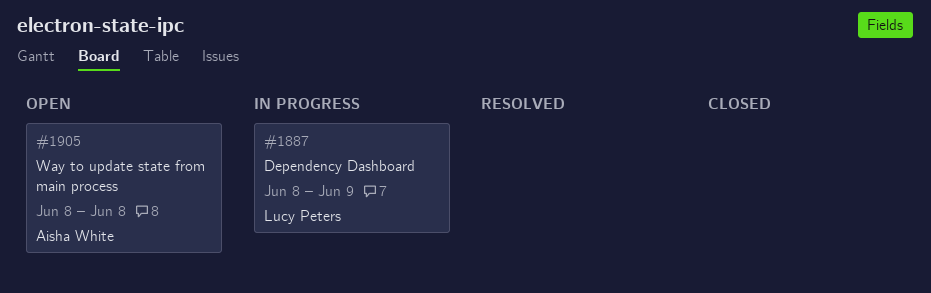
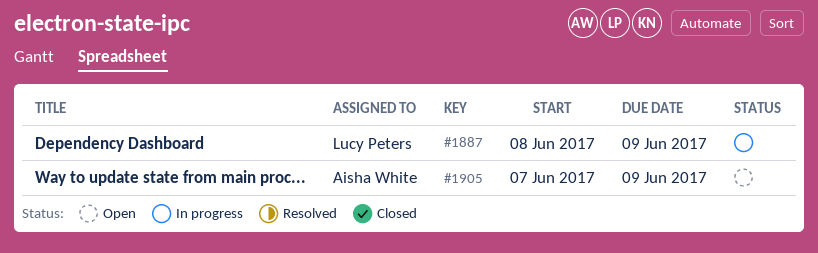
#1905, start: Jun 8 -> Jun 7
#1905, due: Jun 8 -> Jun 9

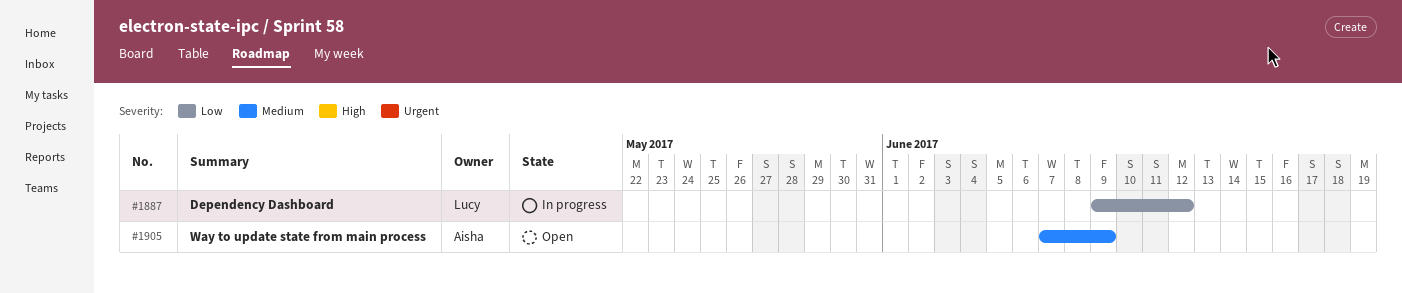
#1887, start: Jun 8 -> Jun 9
#1887, due: Jun 9 -> Jun 12

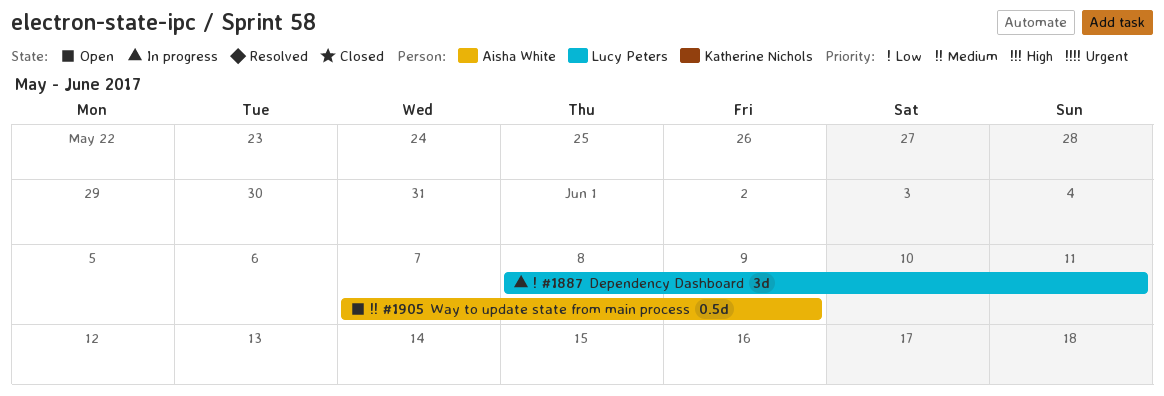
#1887, start: Jun 9 -> Jun 8
#1887, due: Jun 12 -> Jun 11

